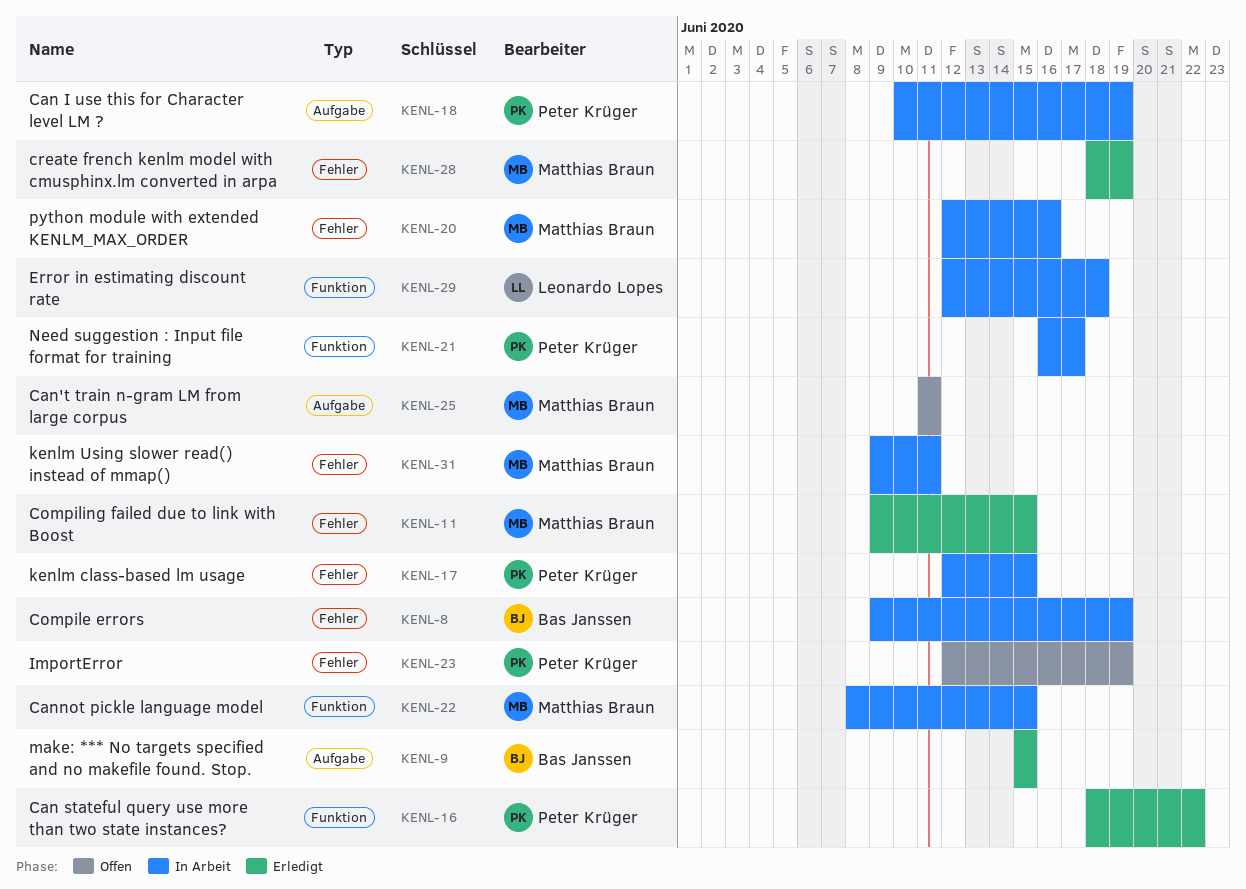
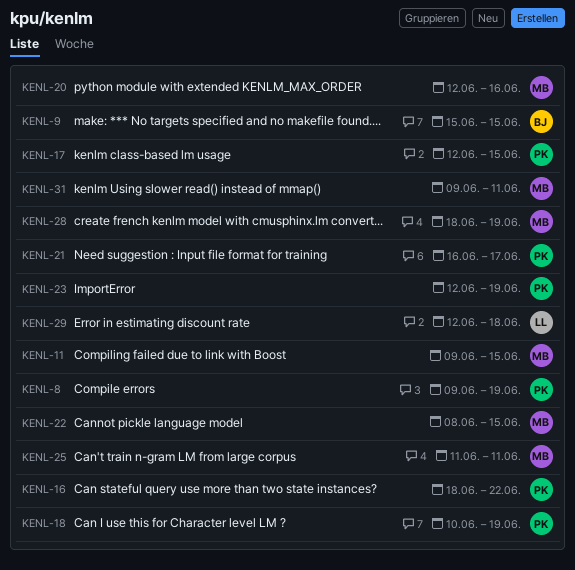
KENL-8, owner: Bas Janssen -> Peter Krüger

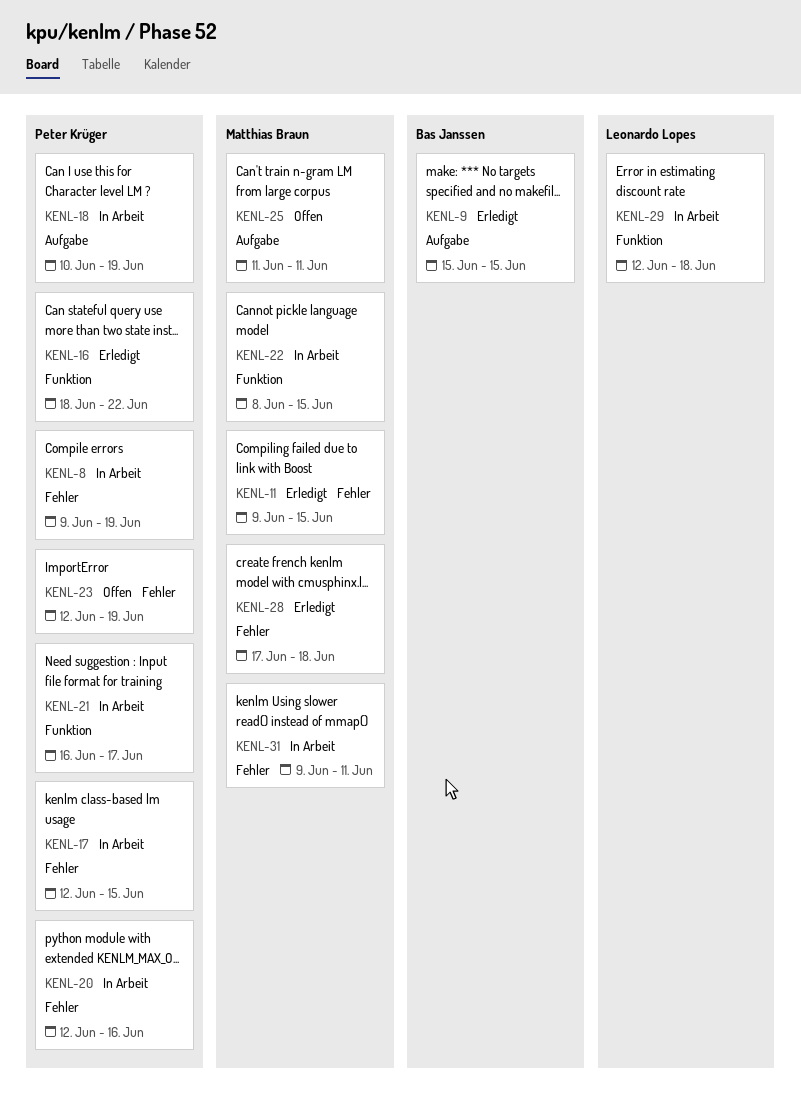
KENL-20, owner: Matthias Braun -> Peter Krüger
KENL-28, start: Jun 18 -> Jun 17
KENL-28, due: Jun 19 -> Jun 18

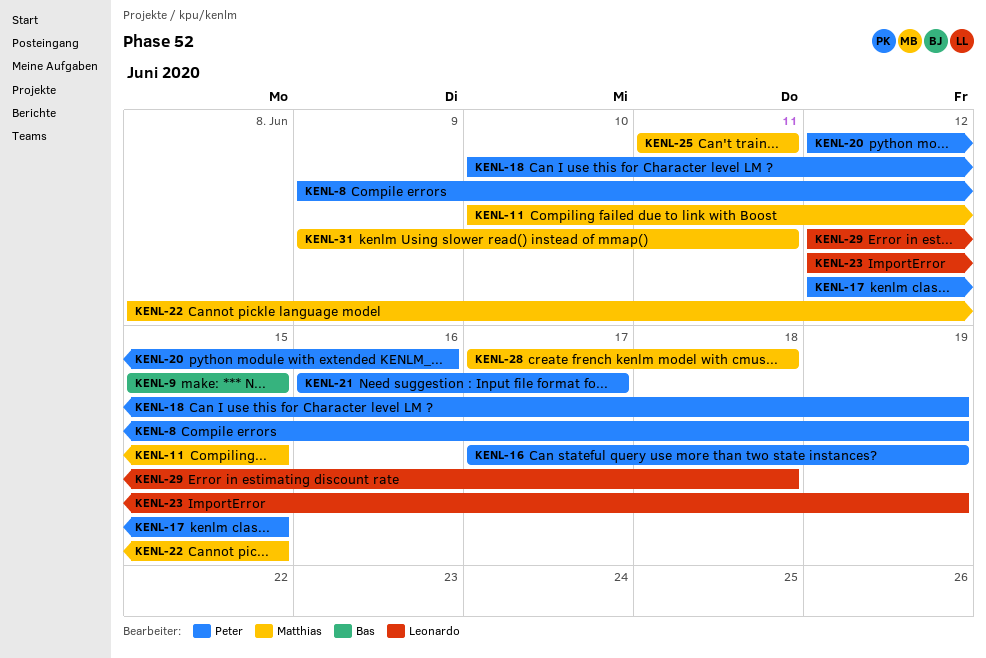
KENL-11, start: Jun 9 -> Jun 10
KENL-16, start: Jun 18 -> Jun 17
KENL-16, due: Jun 22 -> Jun 19
KENL-23, owner: Peter Krüger -> Leonardo Lopes

